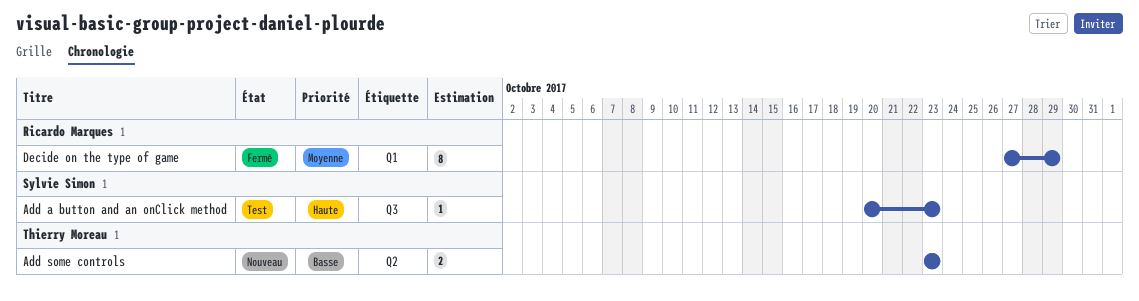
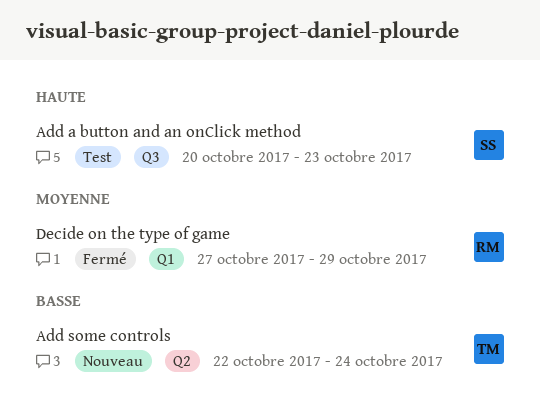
Add some controls, start: Oct 23 -> Oct 22
Add some controls, due: Oct 23 -> Oct 24

